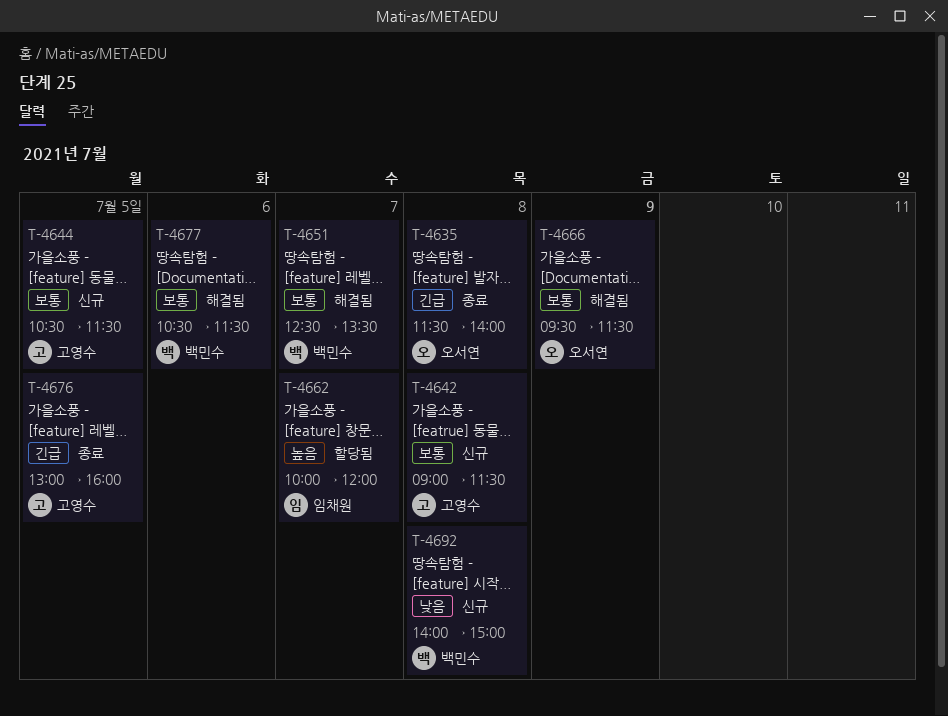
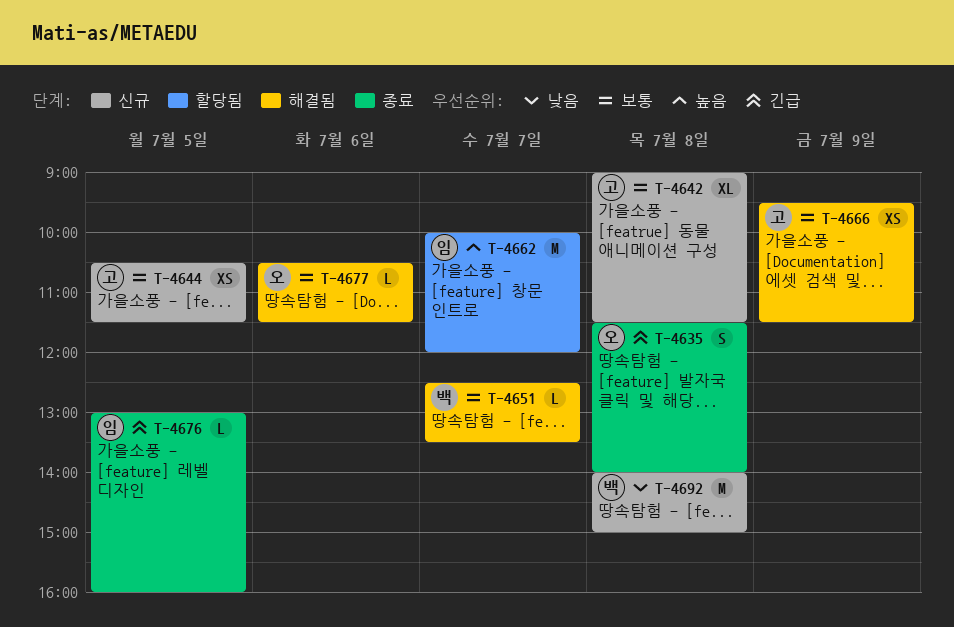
T-4666, owner: 오서연 -> 고영수
T-4676, owner: 고영수 -> 임채원
T-4677, owner: 백민수 -> 오서연

